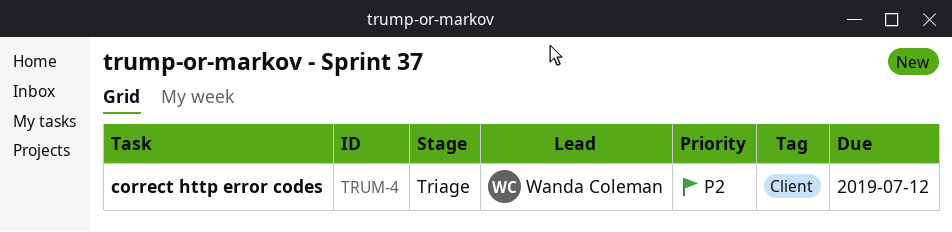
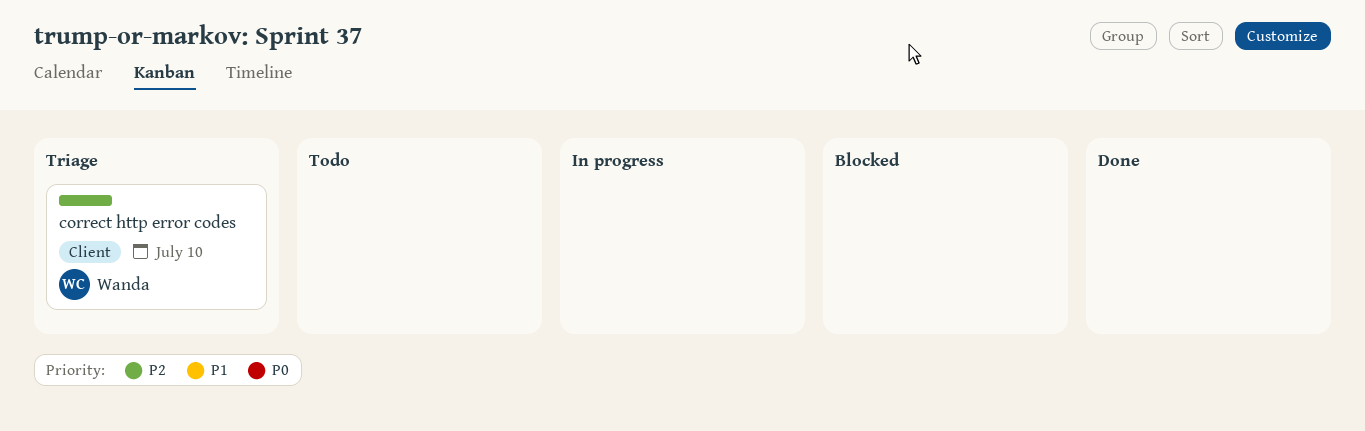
correct http error codes, due: Jul 12 -> Jul 10

